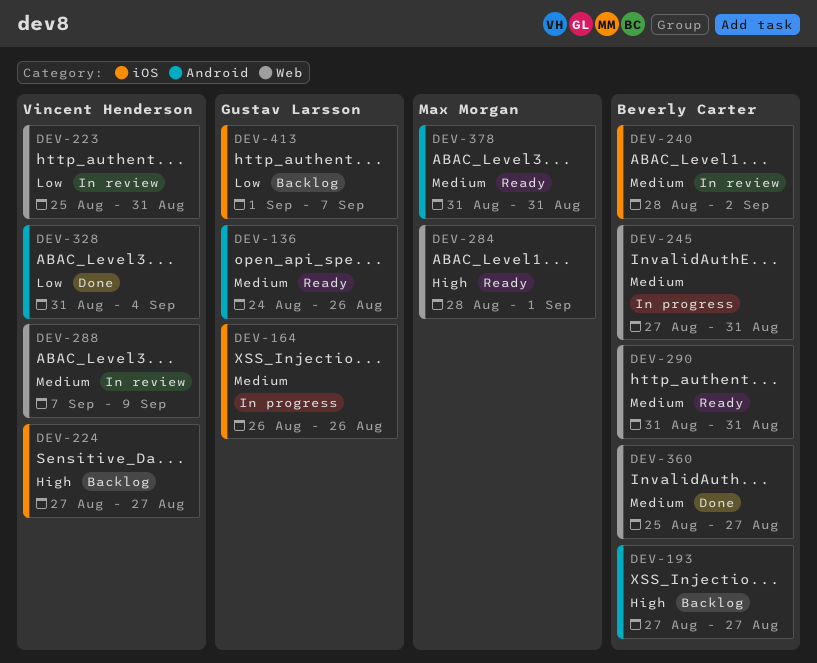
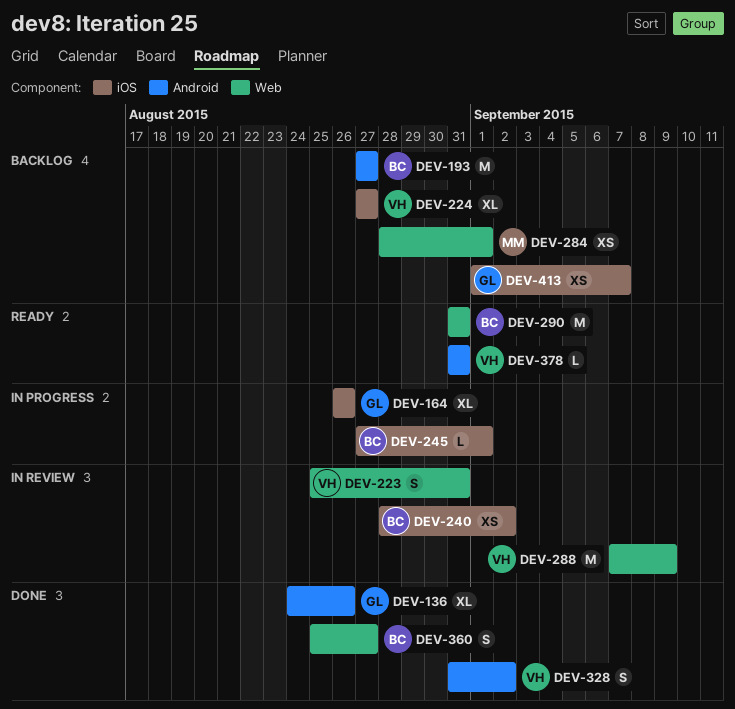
DEV-136, status: Ready -> Done
DEV-245, label: Web -> iOS
DEV-245, due: Aug 31 -> Sep 1
DEV-284, status: Ready -> Backlog
DEV-328, due: Sep 4 -> Sep 2
DEV-378, owner: Max Morgan -> Vincent Henderson

